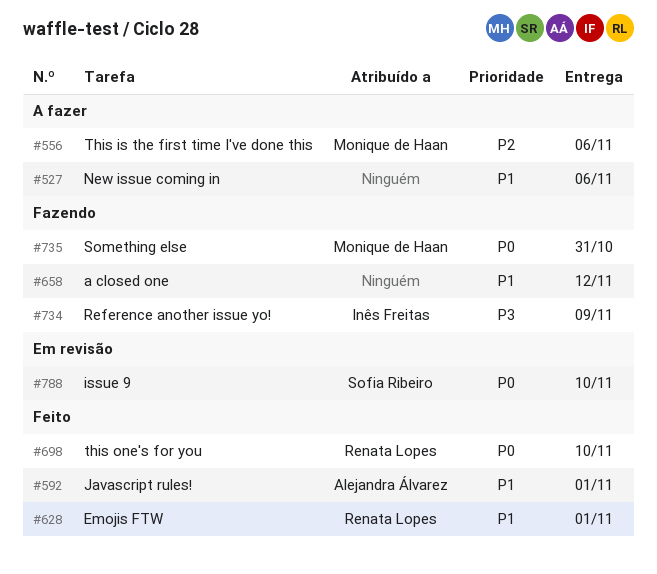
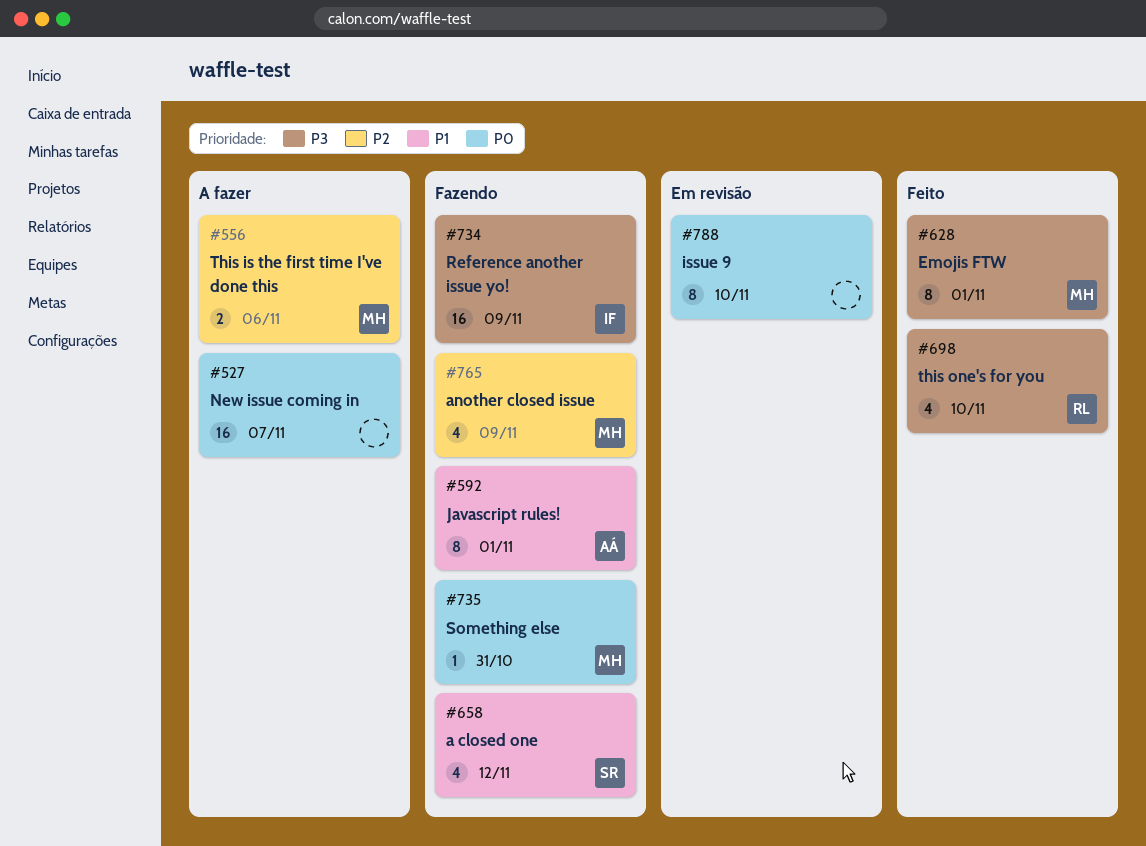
#527, priority: P1 -> P0
#527, due: Nov 6 -> Nov 7
#592, status: Feito -> Fazendo
#628, owner: Renata Lopes -> Monique de Haan
#628, priority: P1 -> P3
#658, owner: none -> Sofia Ribeiro
#698, priority: P0 -> P3
#765: none -> present
#788, owner: Sofia Ribeiro -> none

